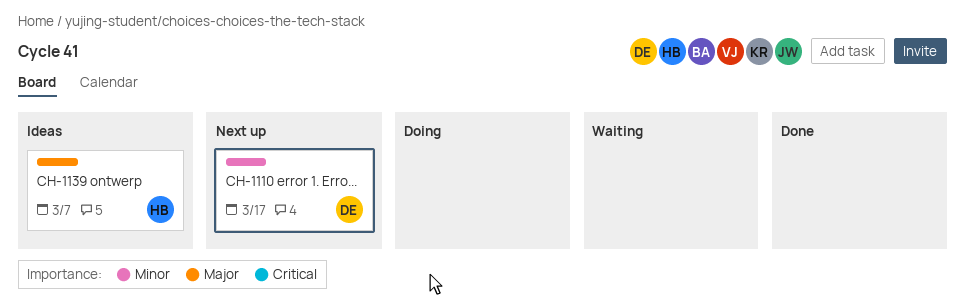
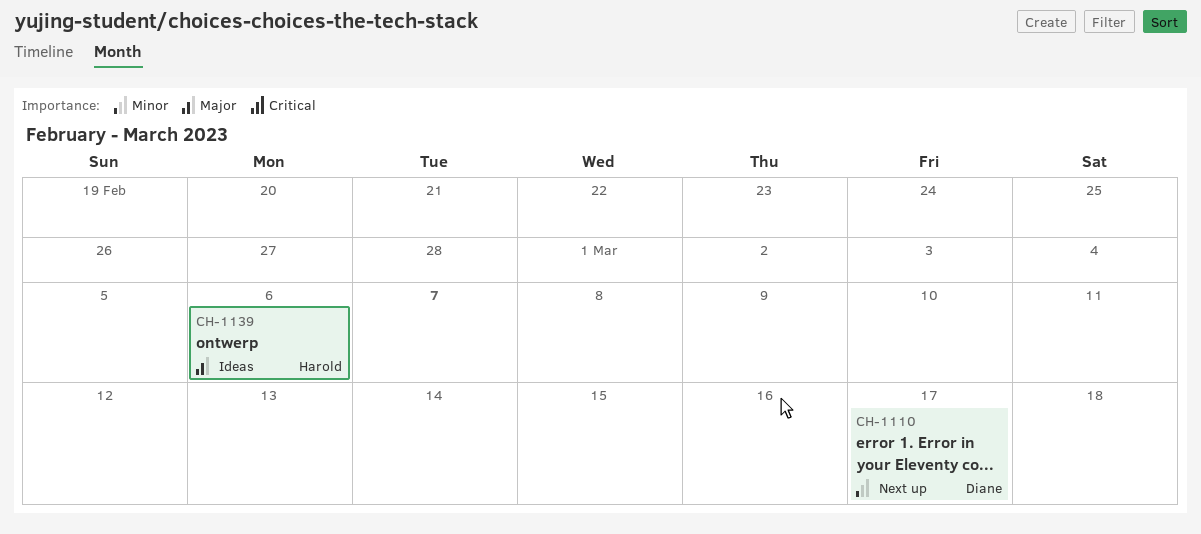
CH-1139, due: Mar 7 -> Mar 6

